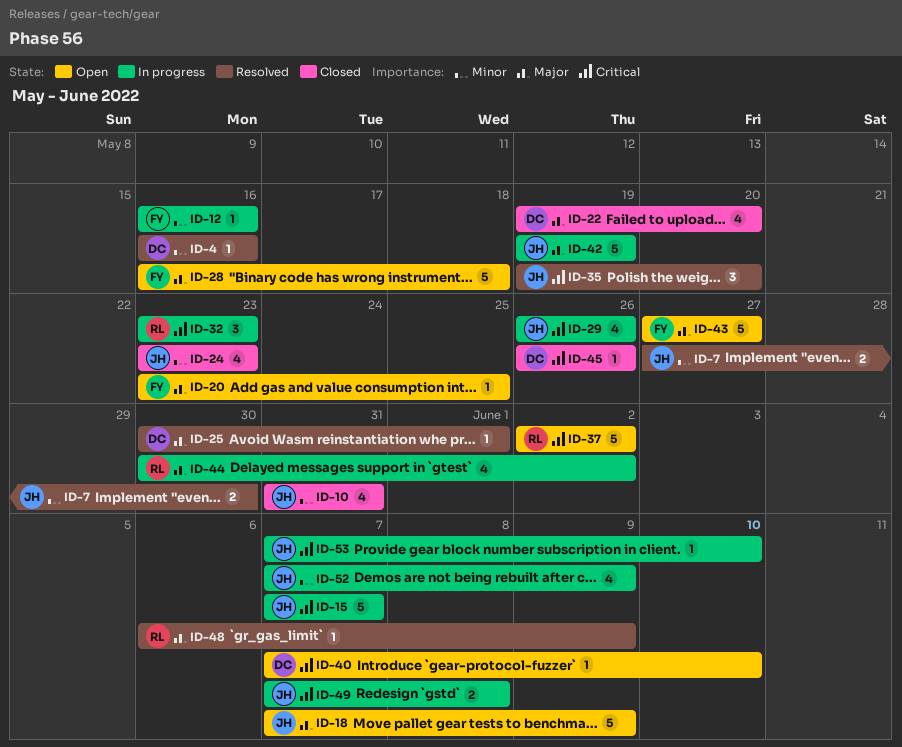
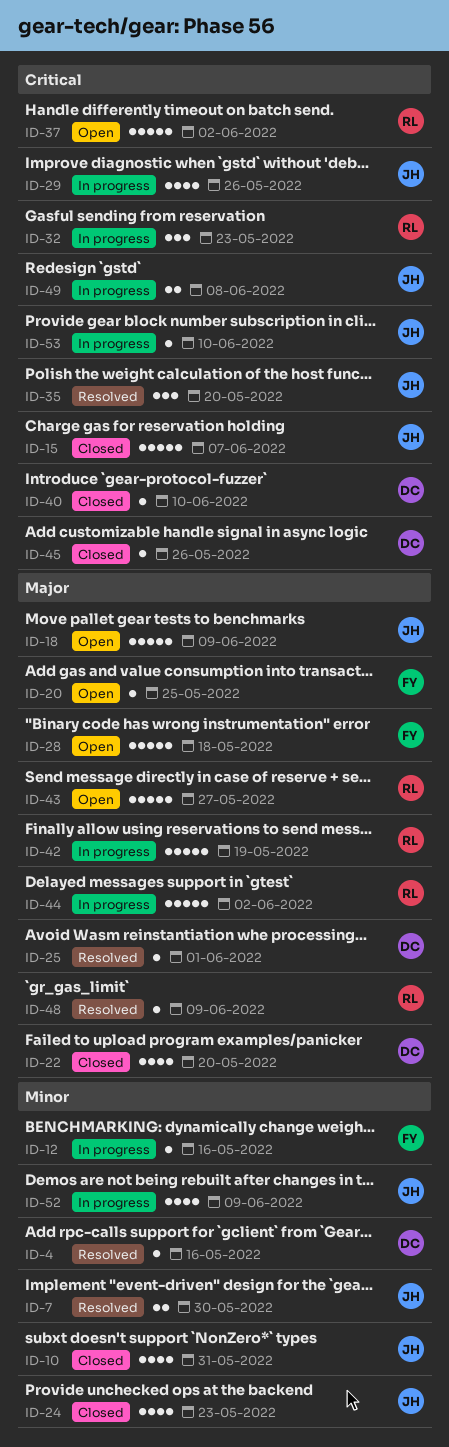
ID-15, status: In progress -> Closed
ID-40, status: Open -> Closed
ID-42, owner: JH -> RL
ID-43, owner: FY -> RL
ID-44, estimate: 4 -> 5

